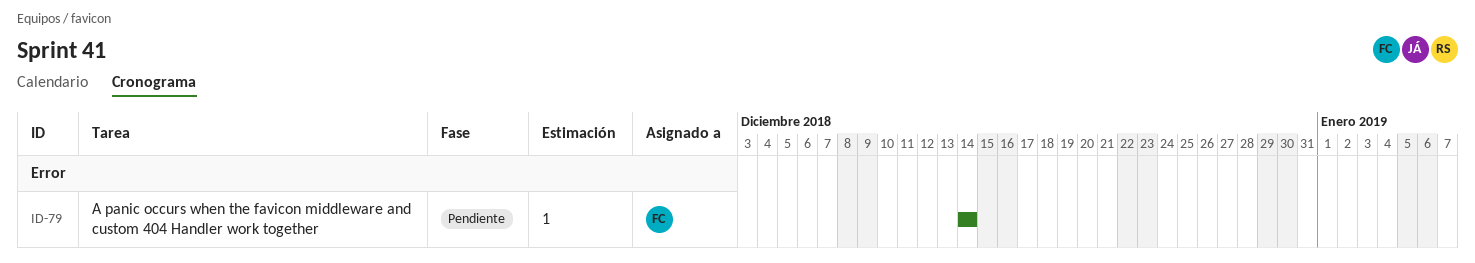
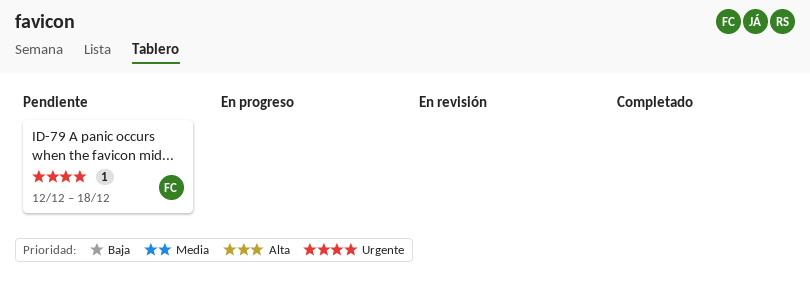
ID-79, start: Dec 14 -> Dec 12
ID-79, due: Dec 14 -> Dec 18

